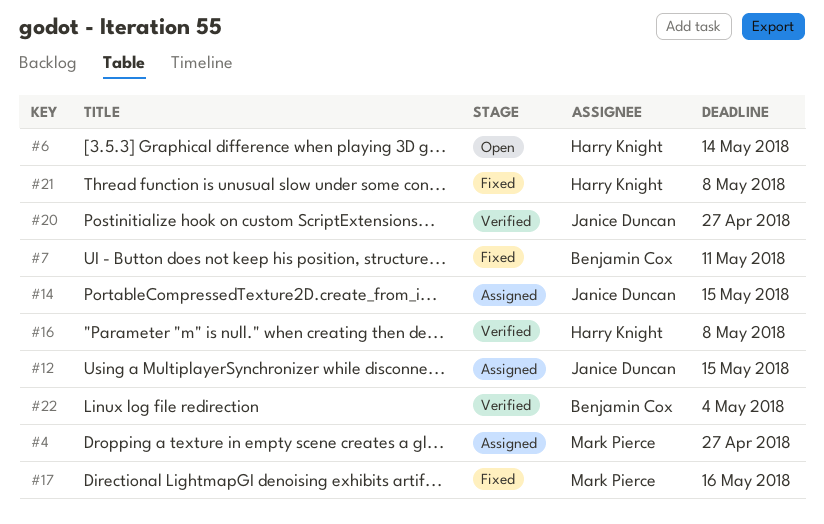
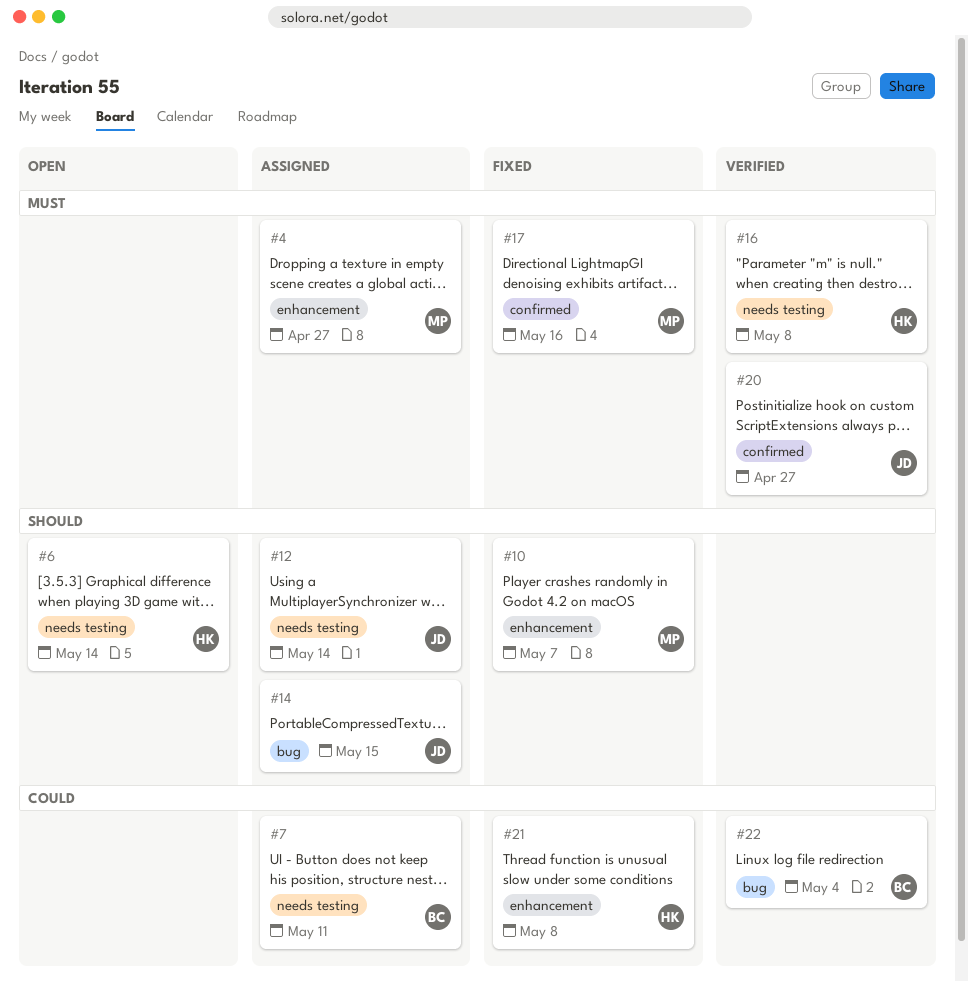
#7, status: Fixed -> Assigned
#10: none -> present
#12, due: May 15 -> May 14

